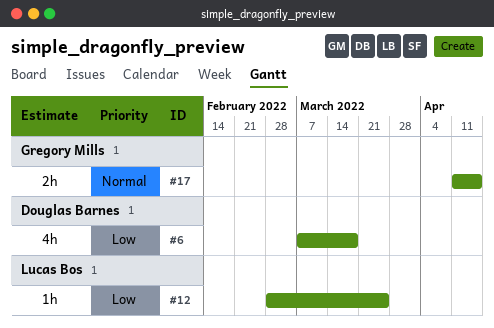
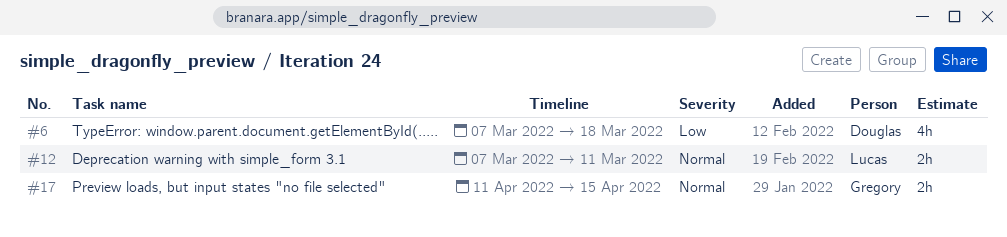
#12, priority: Low -> Normal
#12, estimate: 1h -> 2h
#12, start: Feb 28 -> Mar 7
#12, due: Mar 25 -> Mar 11

